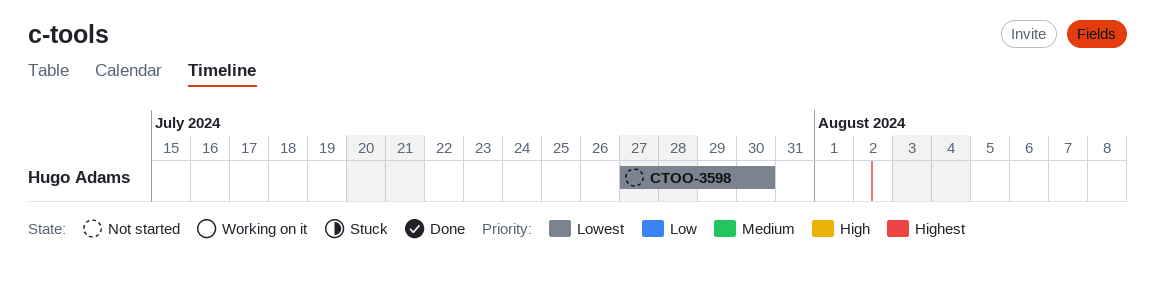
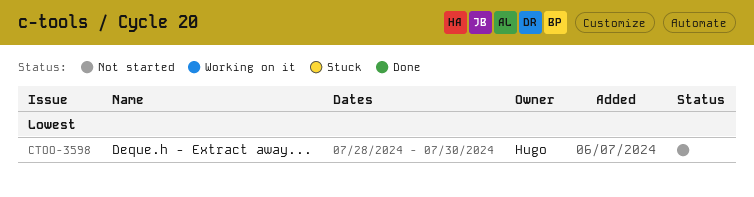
CTOO-3598, start: Jul 27 -> Jul 28

